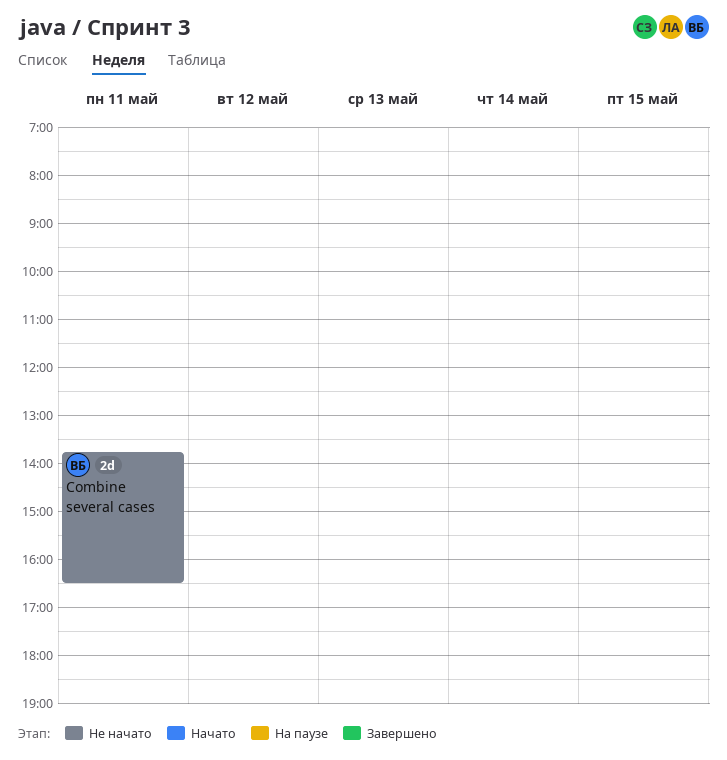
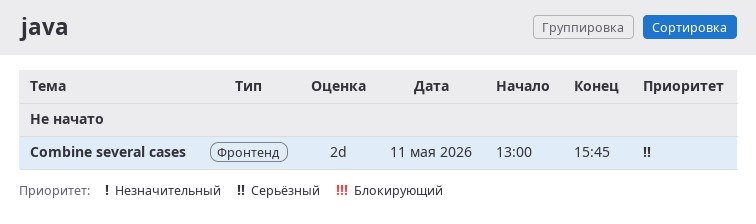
Combine several cases, begins: 13:45 -> 13:00
Combine several cases, ends: 16:30 -> 15:45

